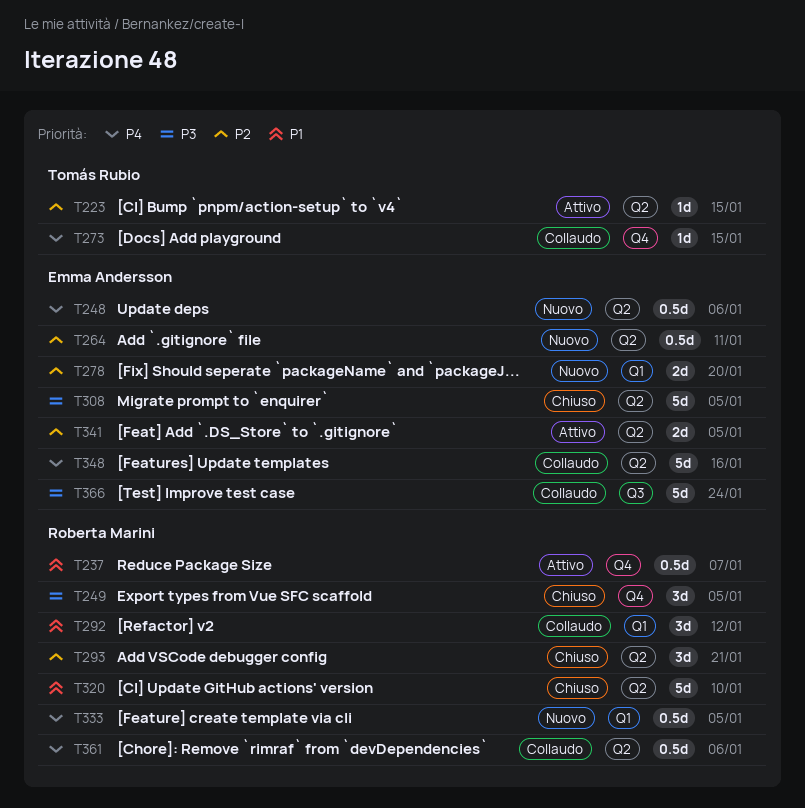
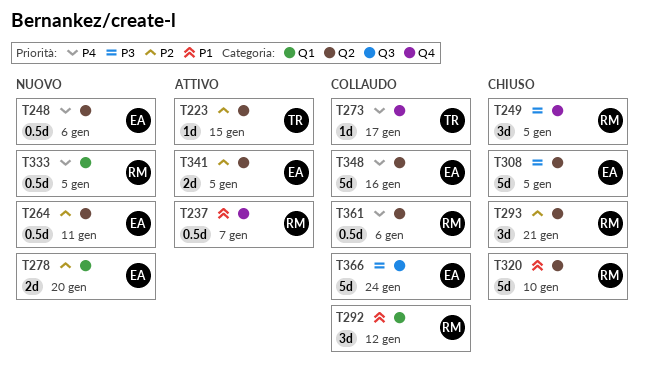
T273, due: Jan 15 -> Jan 17

